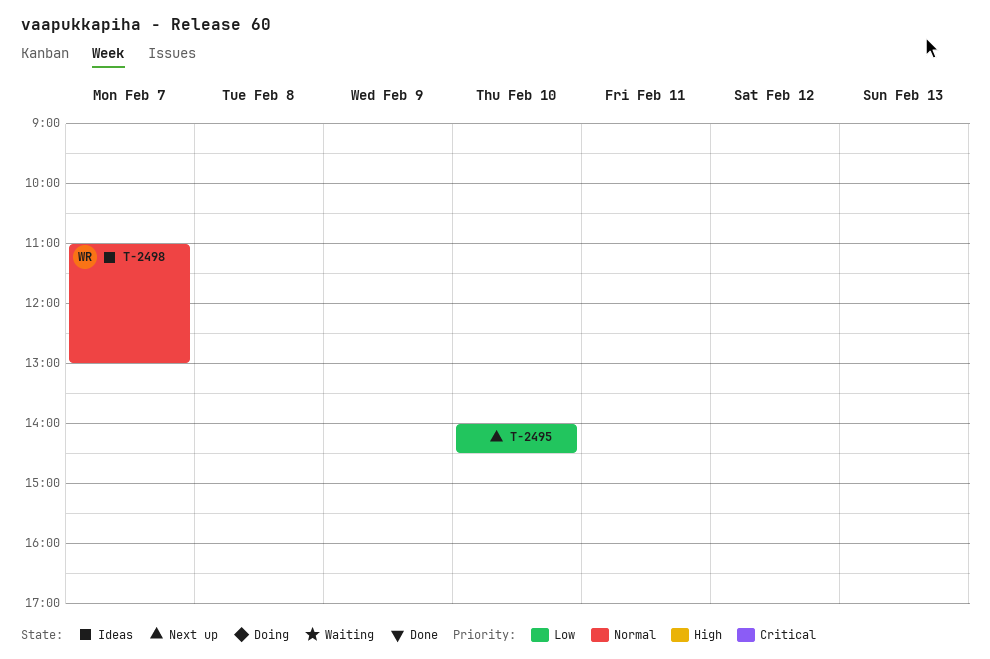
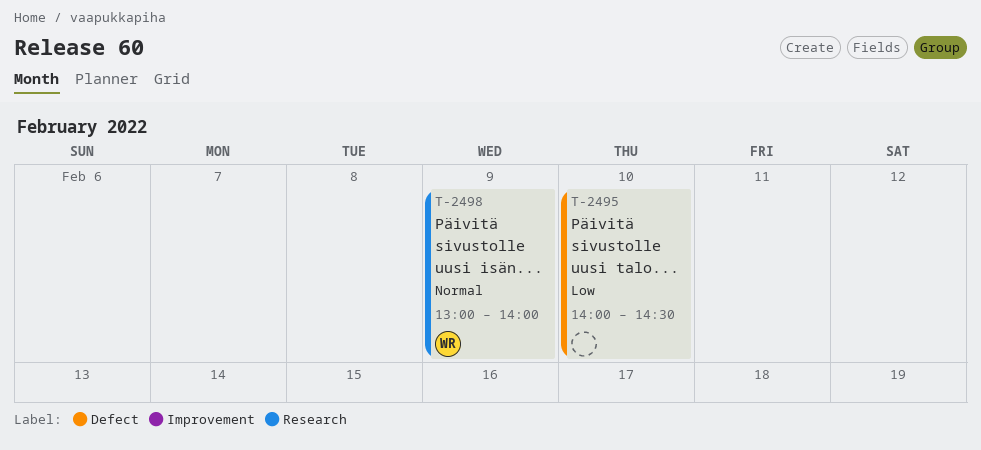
T-2498, day: Feb 7 -> Feb 9
T-2498, begins: 11:00 -> 13:00
T-2498, ends: 13:00 -> 14:00

